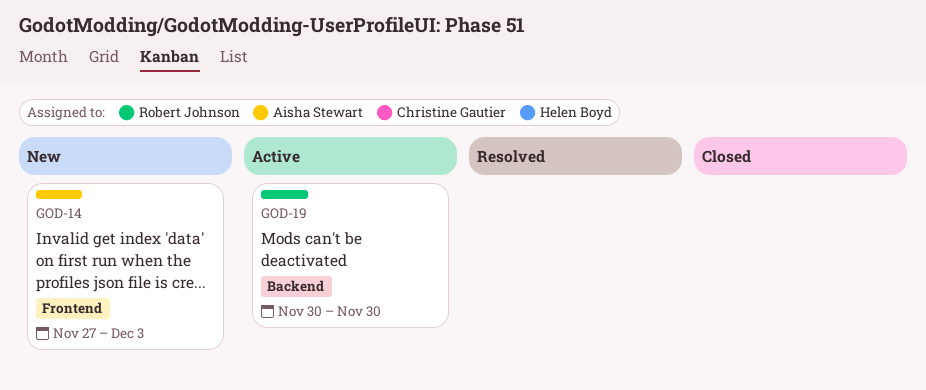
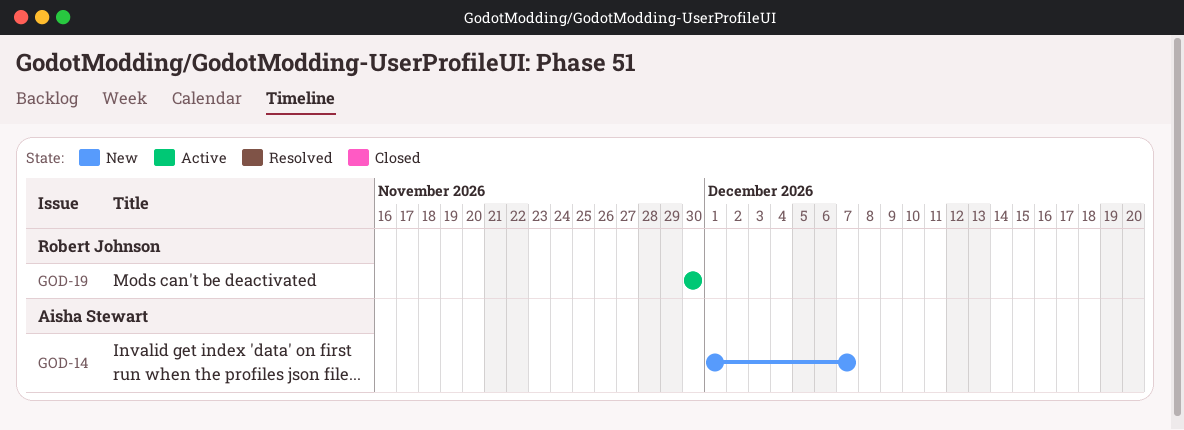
GOD-14, start: Nov 27 -> Dec 1
GOD-14, due: Dec 3 -> Dec 7

